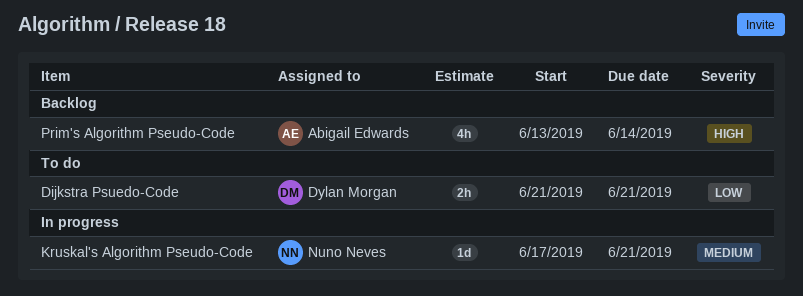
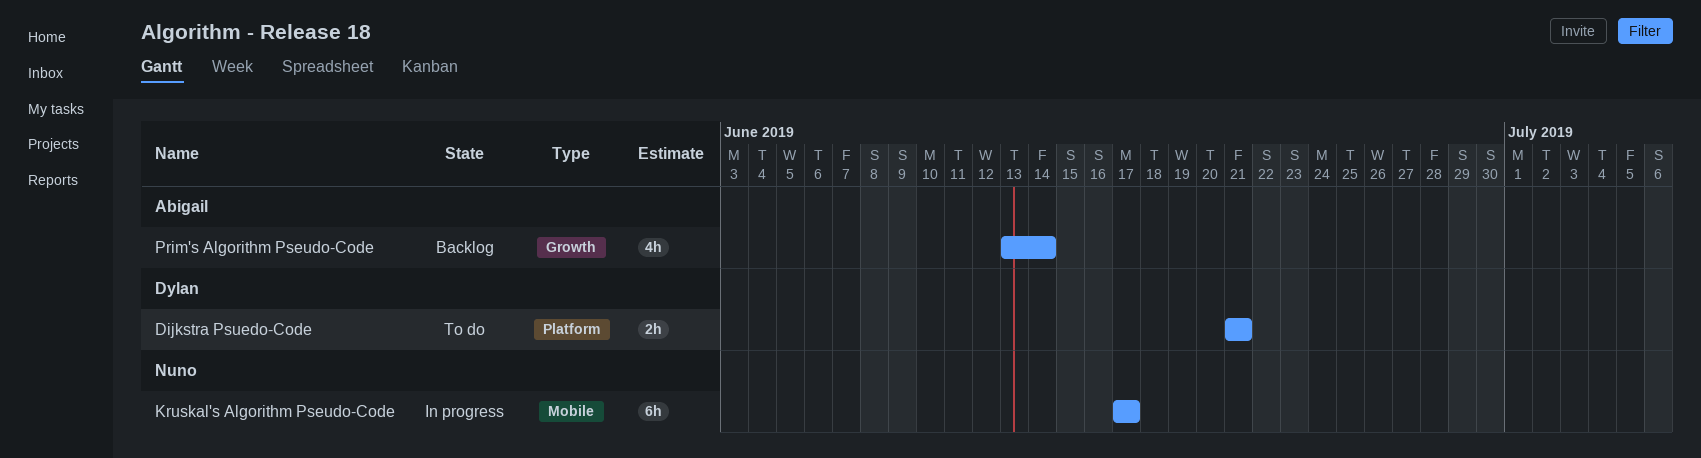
Kruskal's Algorithm Pseudo-Code, estimate: 1d -> 6h
Kruskal's Algorithm Pseudo-Code, due: Jun 21 -> Jun 17

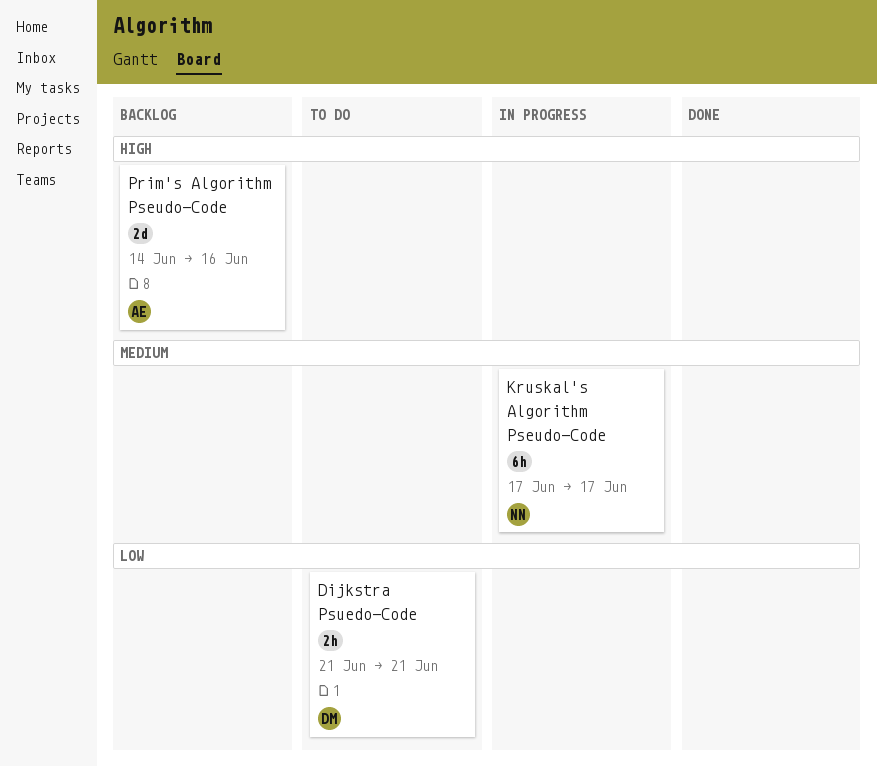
Prim's Algorithm Pseudo-Code, estimate: 4h -> 2d
Prim's Algorithm Pseudo-Code, start: Jun 13 -> Jun 14
Prim's Algorithm Pseudo-Code, due: Jun 14 -> Jun 16

